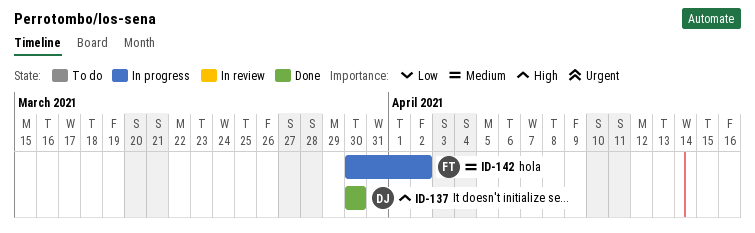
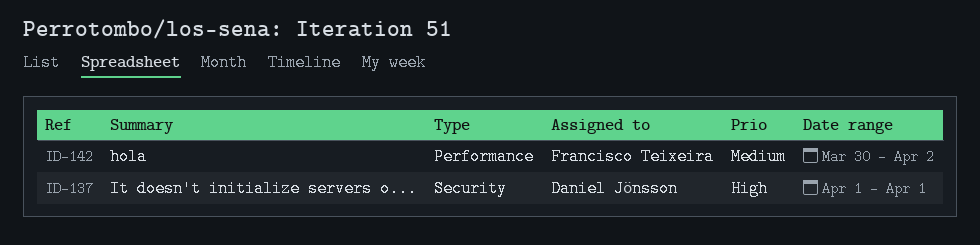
ID-137, start: Mar 30 -> Apr 1
ID-137, due: Mar 30 -> Apr 1

